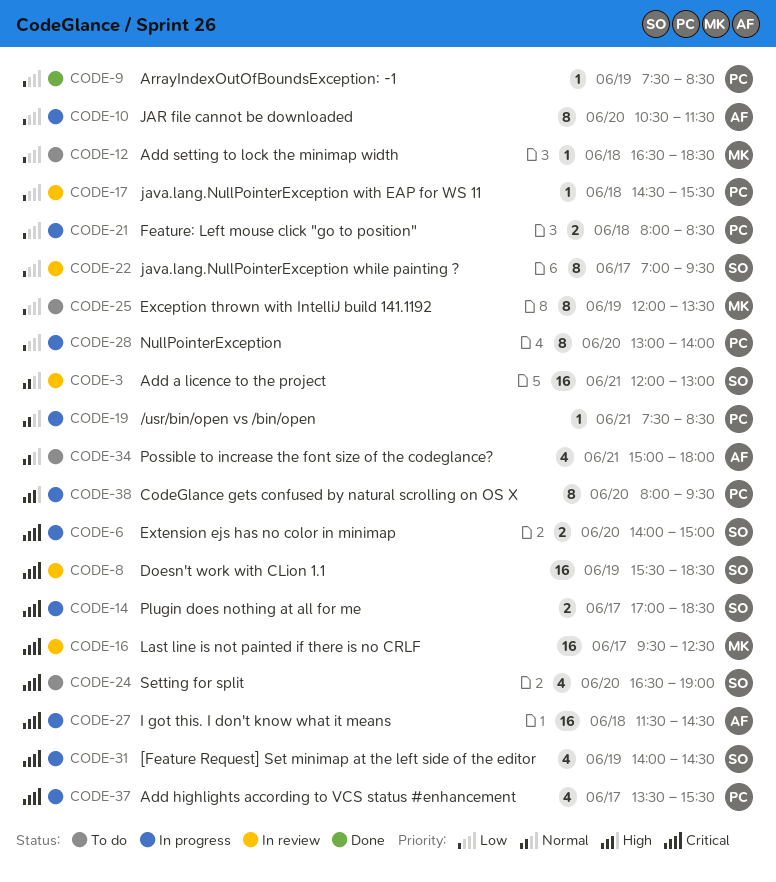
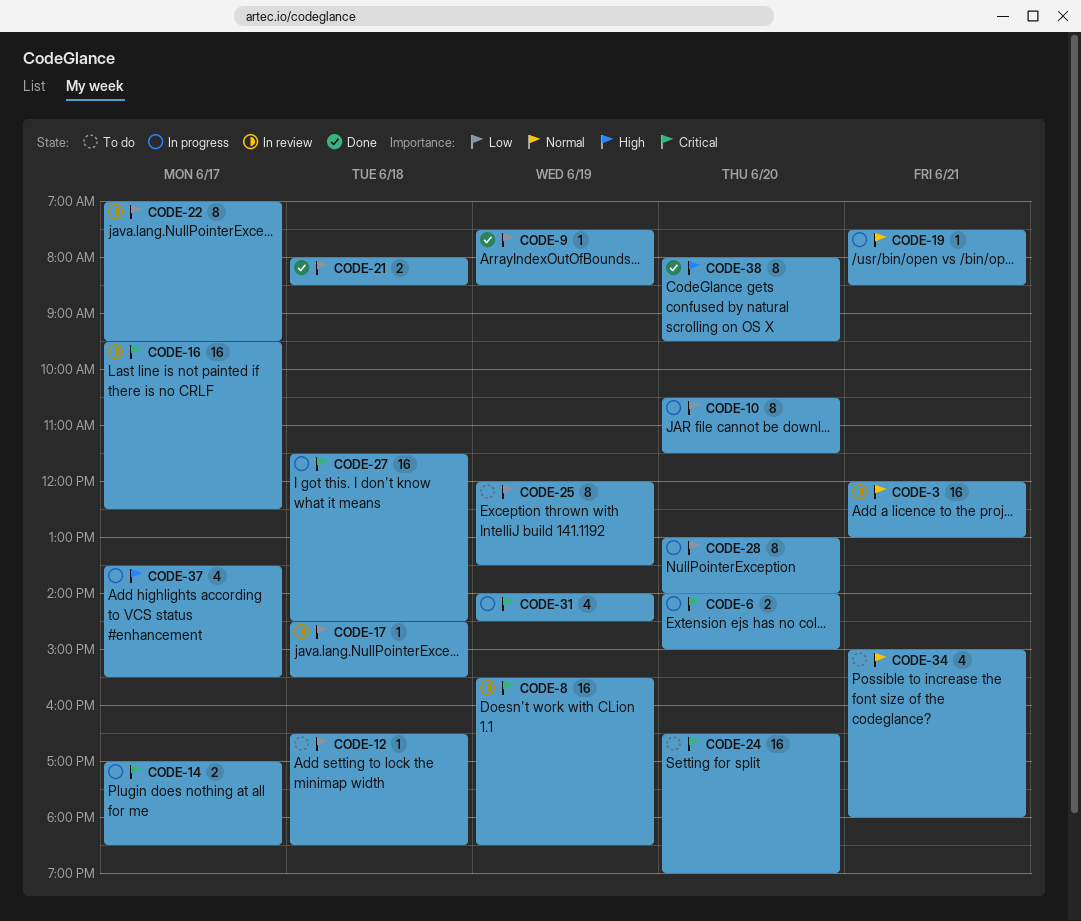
CODE-21, status: In progress -> Done
CODE-24, estimate: 4 -> 16
CODE-37, priority: Critical -> High
CODE-38, status: In progress -> Done

